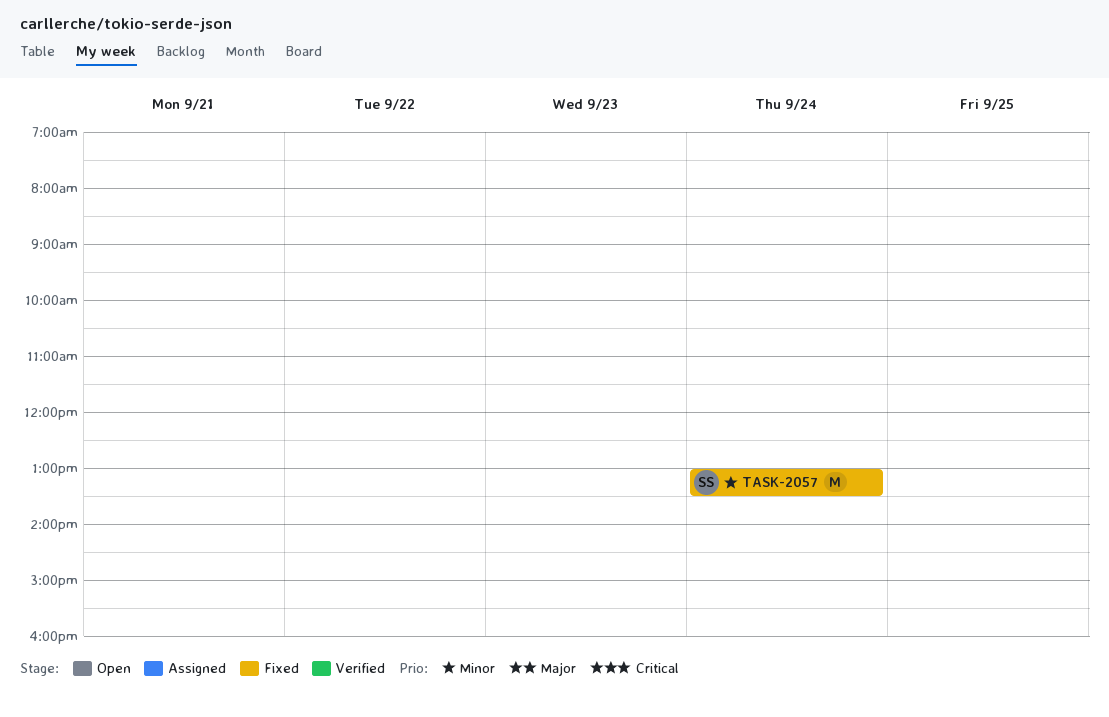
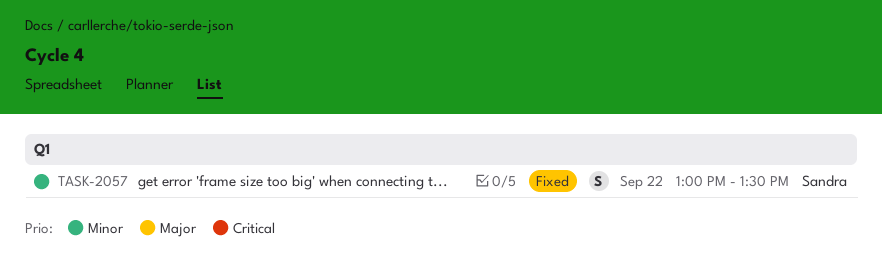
TASK-2057, estimate: M -> S
TASK-2057, day: Sep 24 -> Sep 22

